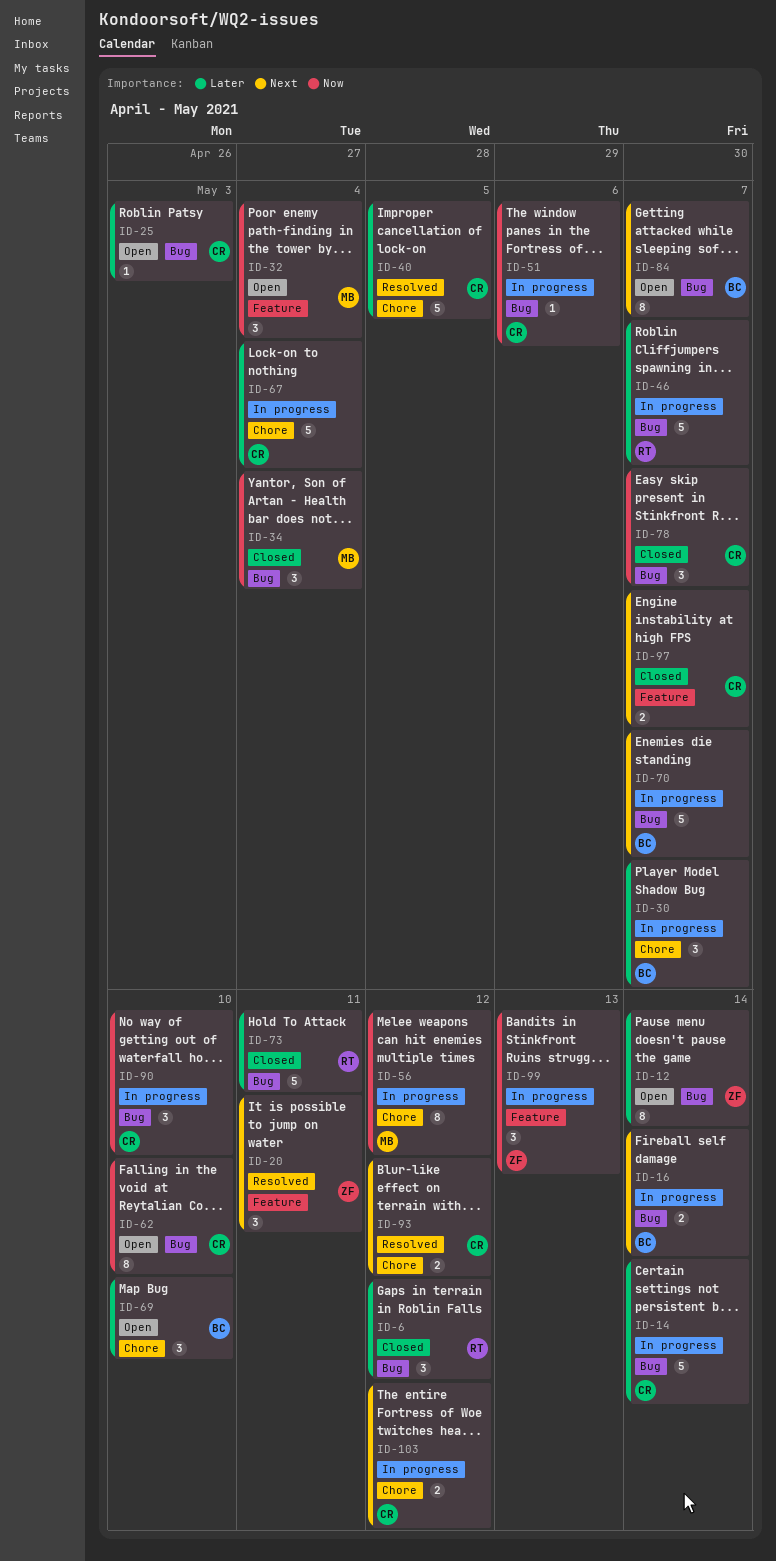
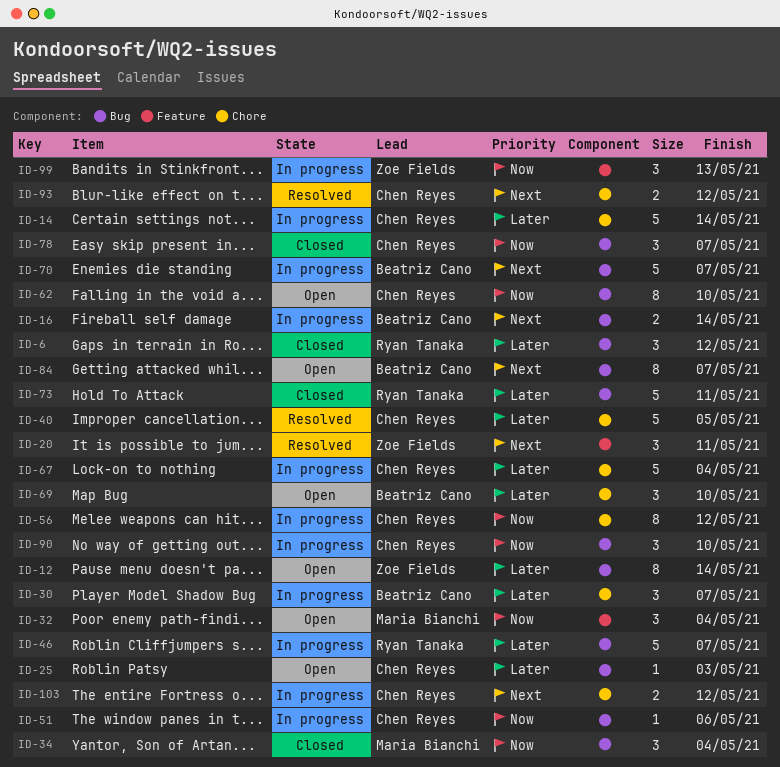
ID-14, label: Bug -> Chore
ID-56, owner: Maria Bianchi -> Chen Reyes
ID-97: present -> none

